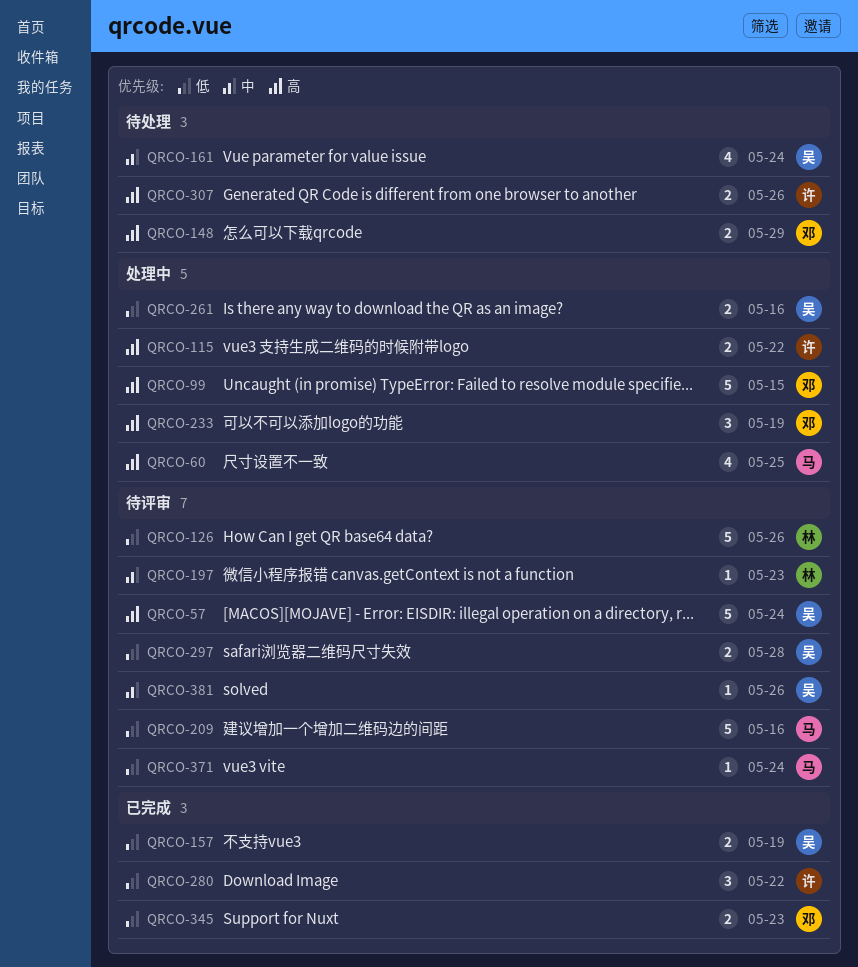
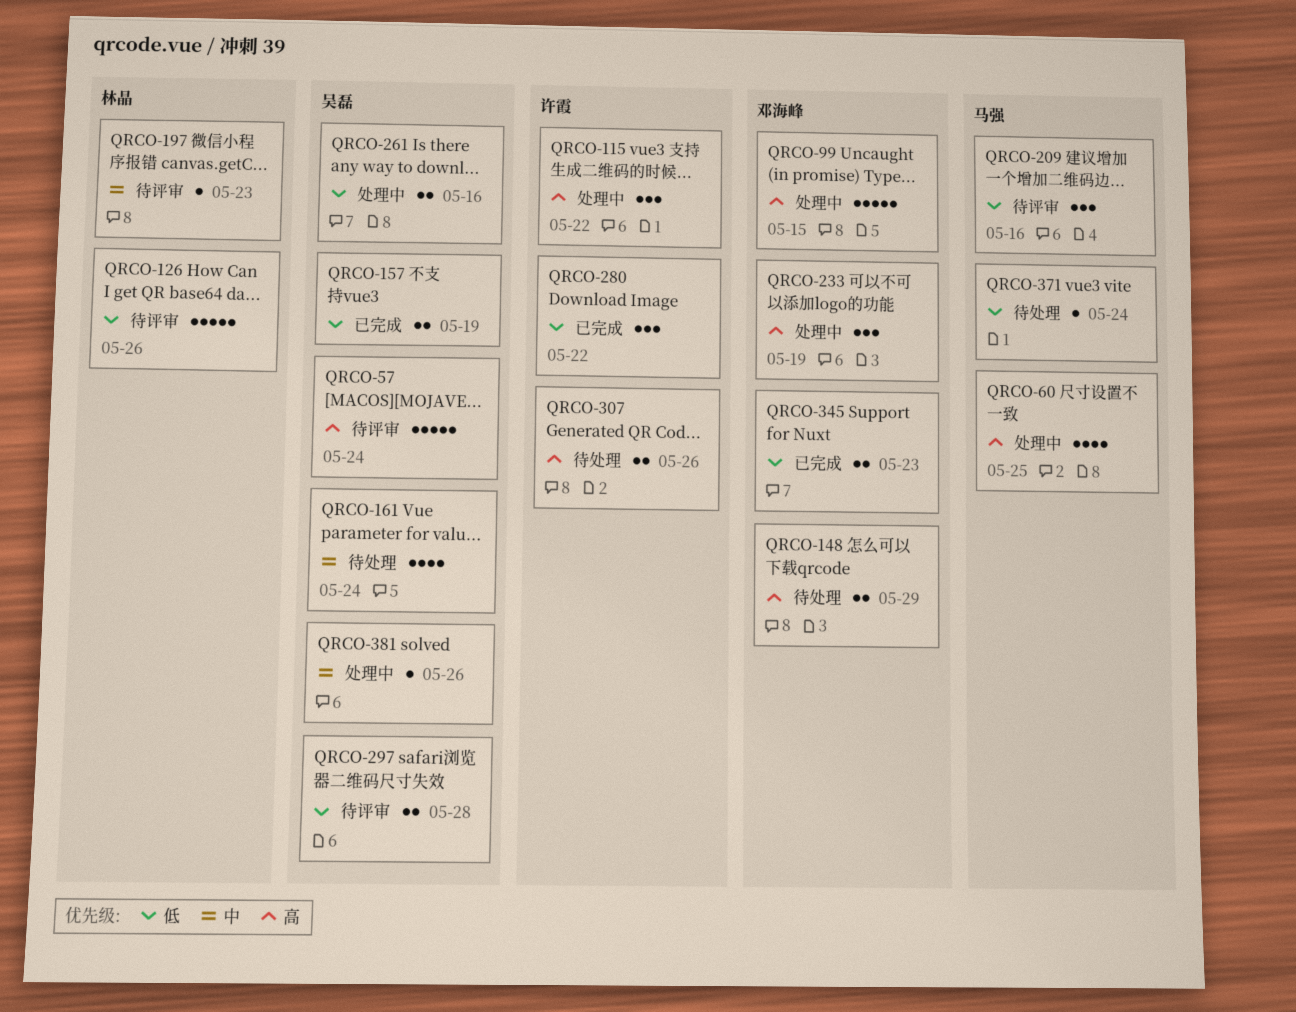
QRCO-115, estimate: 2 -> 3
QRCO-209, estimate: 5 -> 3
QRCO-371, status: 待评审 -> 待处理
QRCO-381, status: 待评审 -> 处理中

